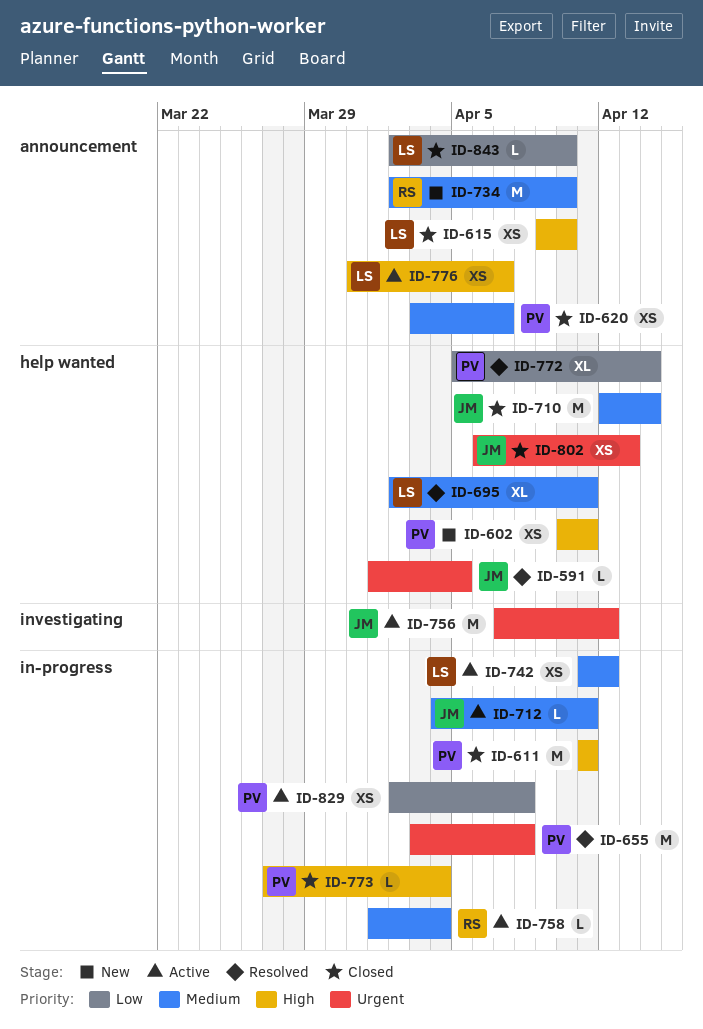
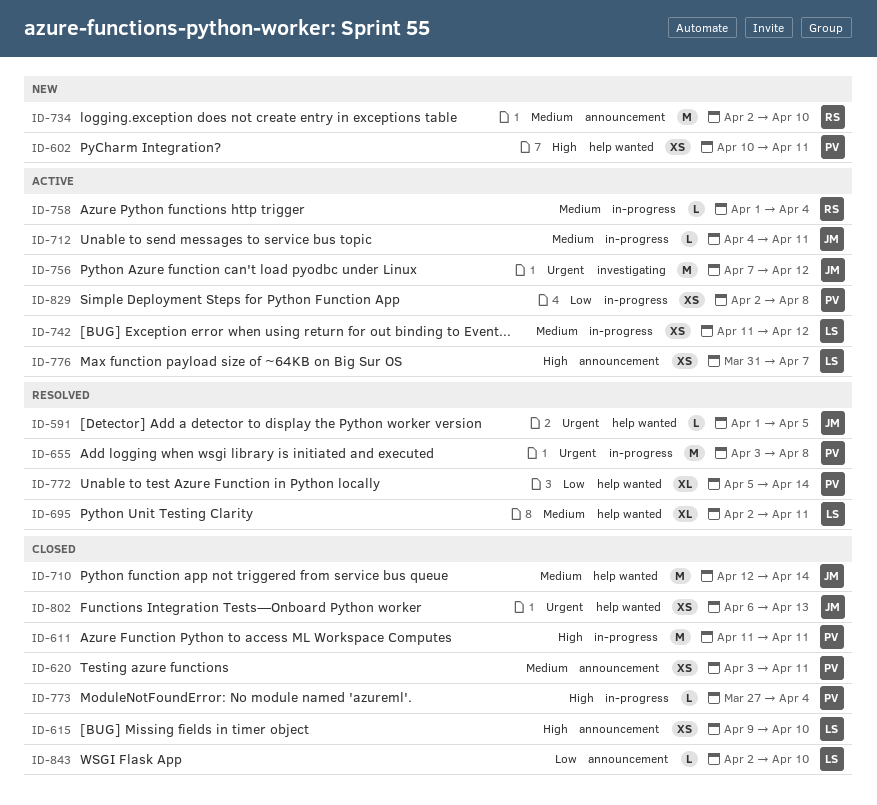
ID-620, due: Apr 7 -> Apr 11

